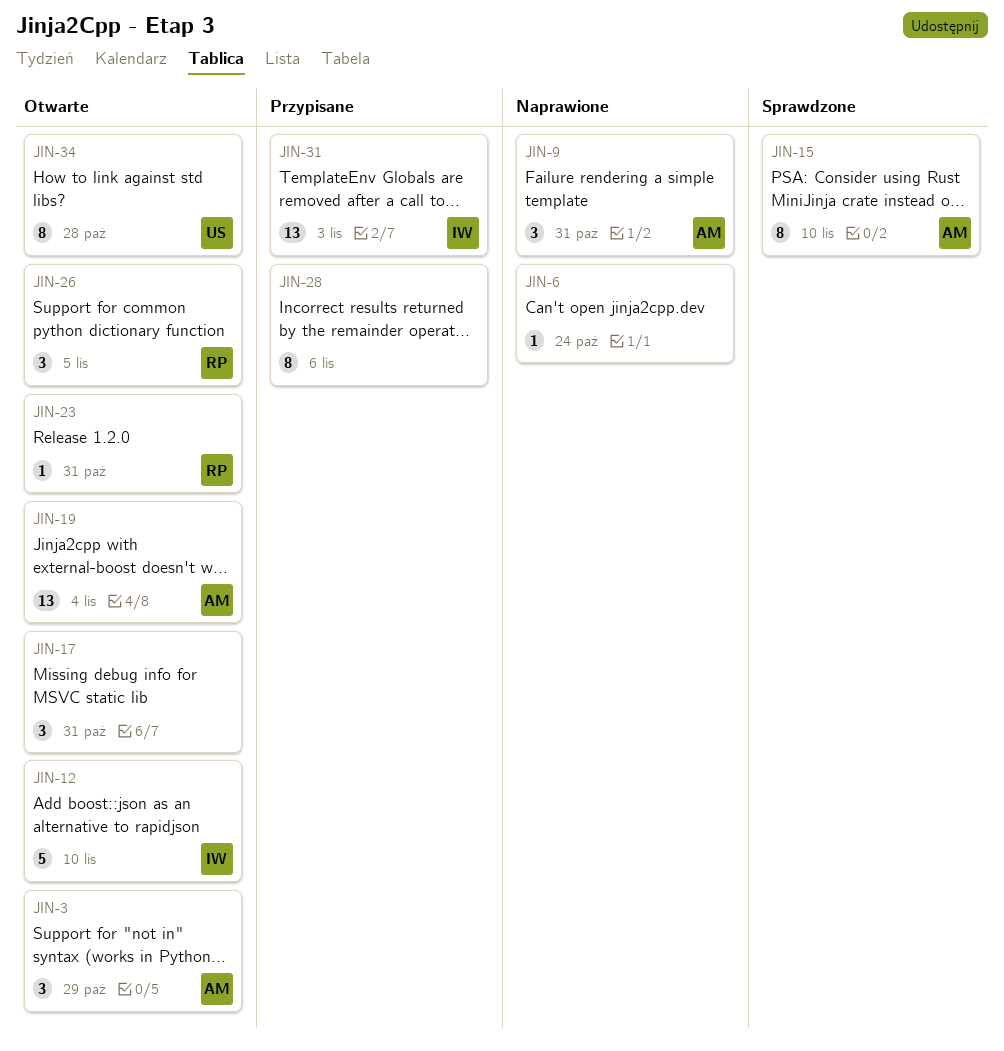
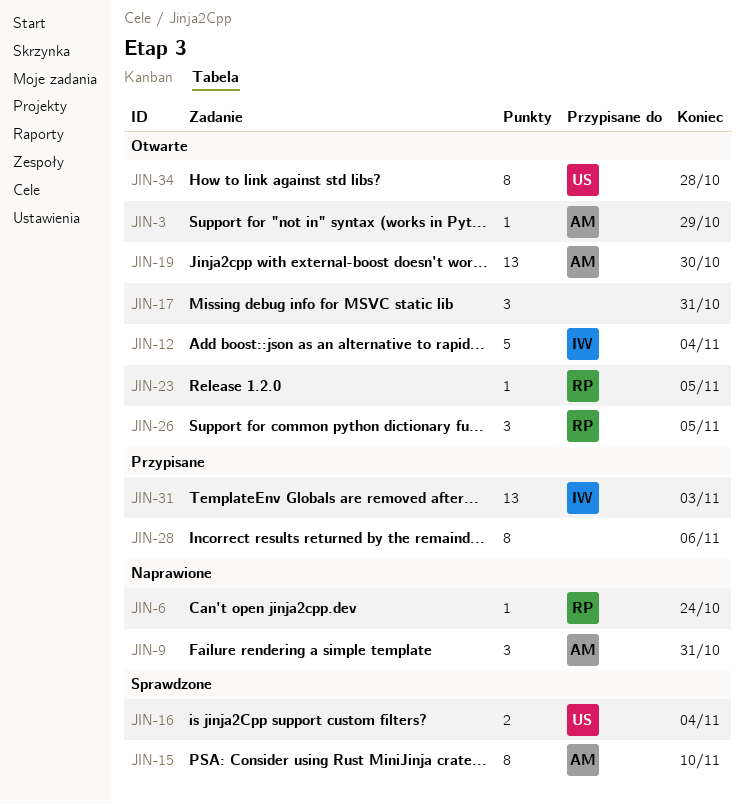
JIN-3, estimate: 3 -> 1
JIN-6, owner: none -> RP
JIN-12, due: Nov 10 -> Nov 4
JIN-16: none -> present
JIN-19, due: Nov 4 -> Oct 30
JIN-23, due: Oct 31 -> Nov 5

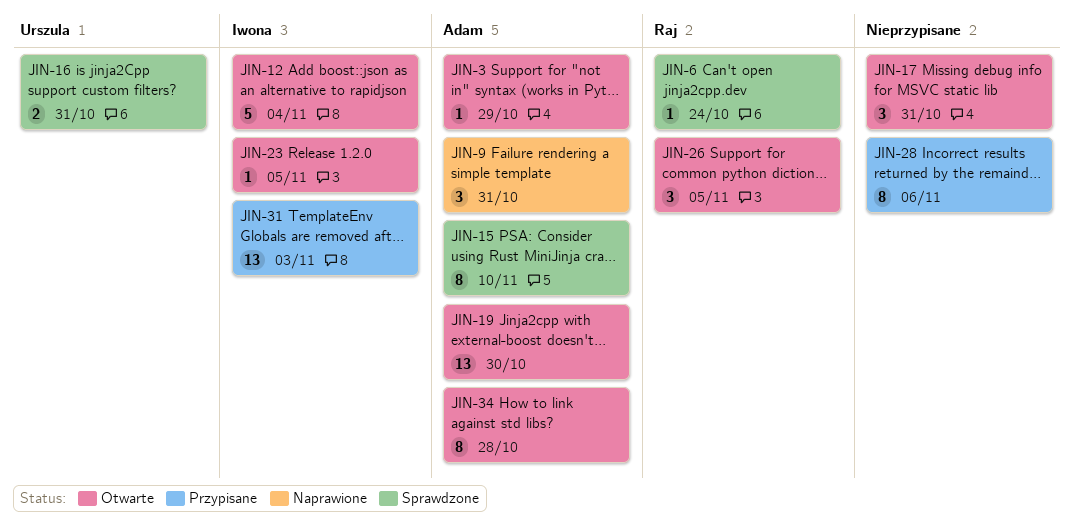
JIN-6, status: Naprawione -> Sprawdzone
JIN-16, due: Nov 4 -> Oct 31
JIN-23, owner: Raj -> Iwona
JIN-34, owner: Urszula -> Adam

